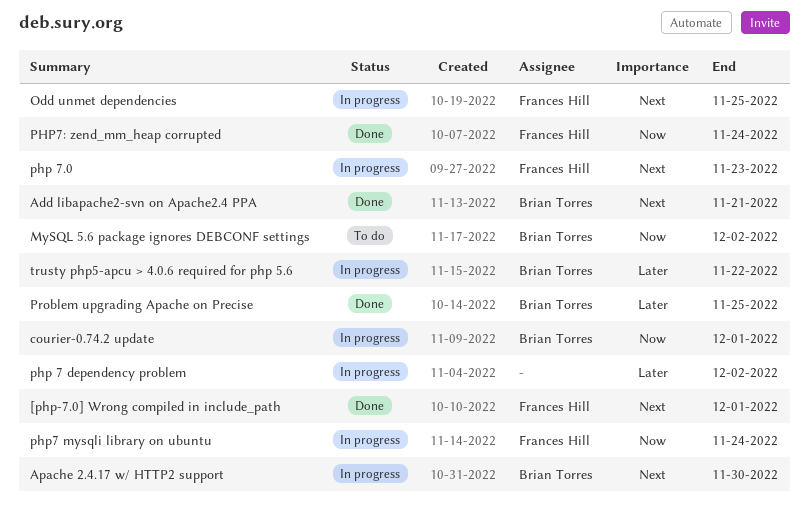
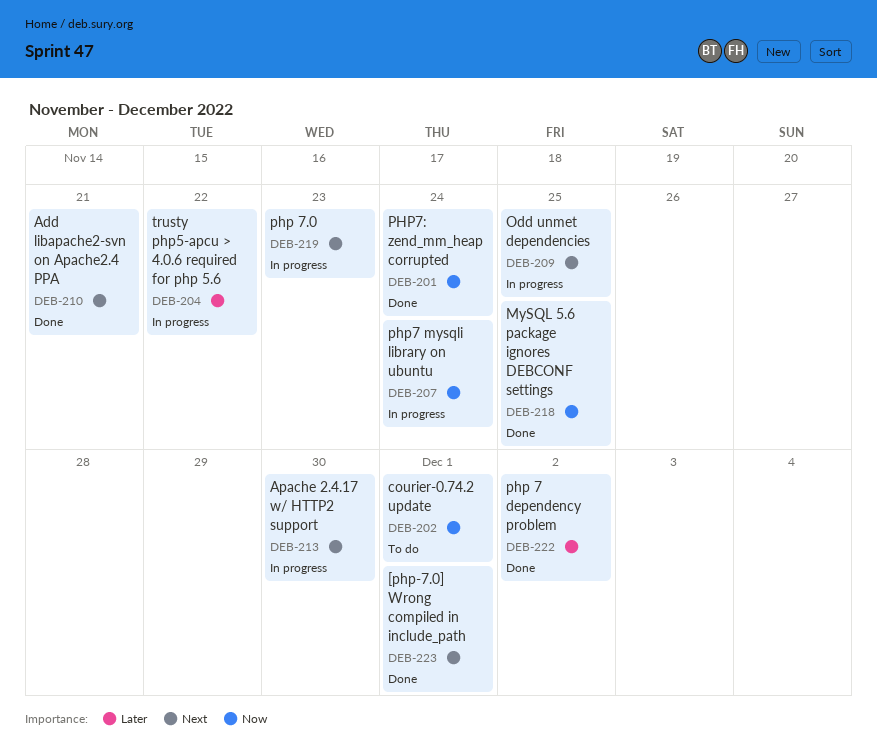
courier-0.74.2 update, status: In progress -> To do
MySQL 5.6 package ignores DEBCONF settings, status: To do -> Done
MySQL 5.6 package ignores DEBCONF settings, due: Dec 2 -> Nov 25
php 7 dependency problem, status: In progress -> Done
Problem upgrading Apache on Precise: present -> none

